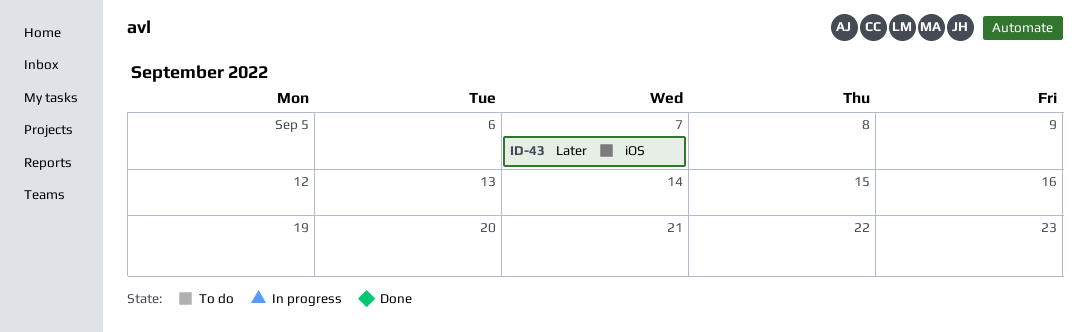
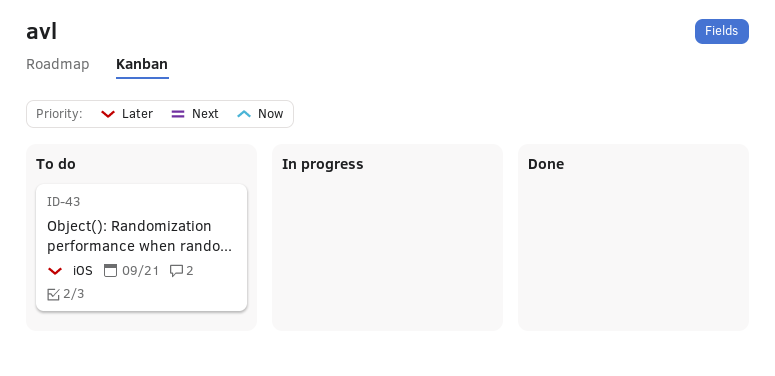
ID-43, due: Sep 7 -> Sep 21

